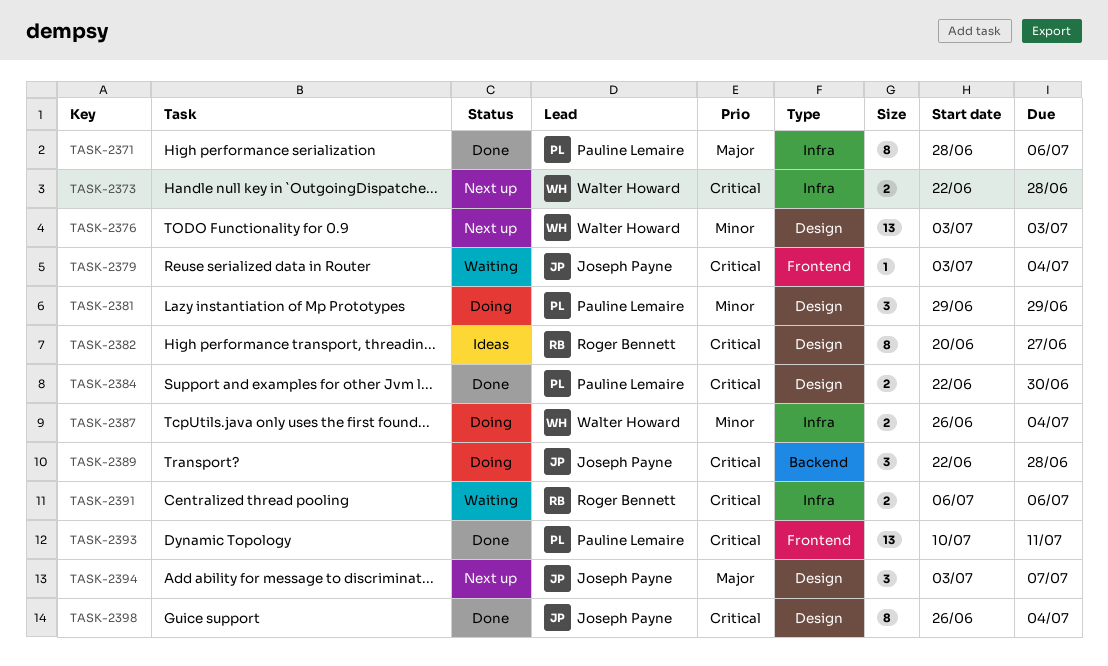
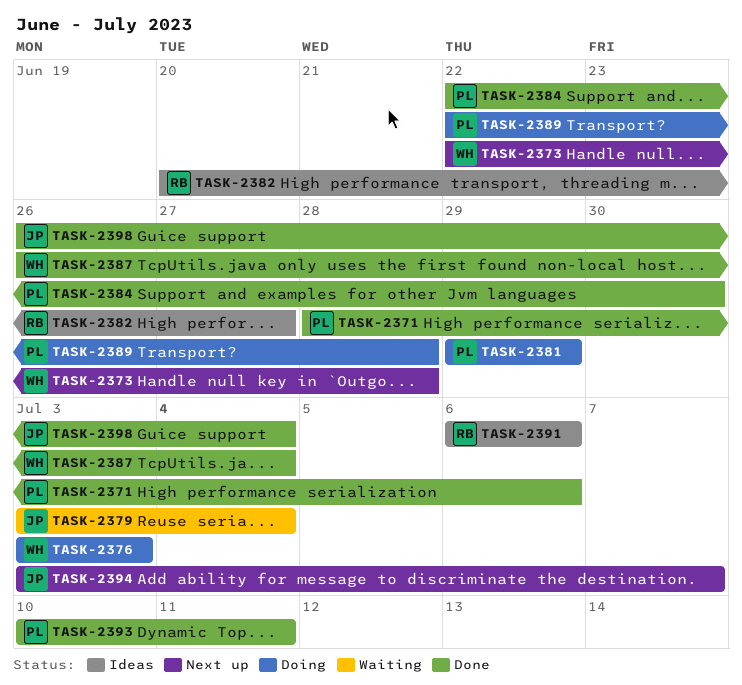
TASK-2376, status: Next up -> Doing
TASK-2387, status: Doing -> Done
TASK-2389, owner: Joseph Payne -> Pauline Lemaire
TASK-2391, status: Waiting -> Ideas

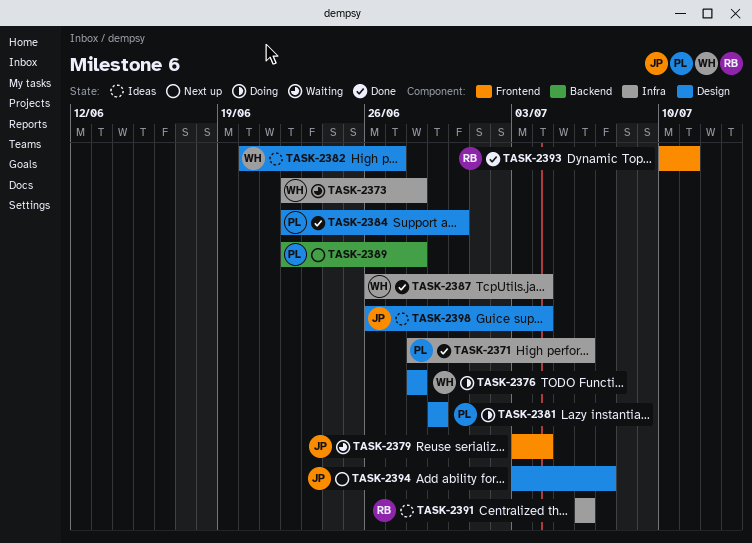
TASK-2373, status: Next up -> Waiting
TASK-2376, start: Jul 3 -> Jun 28
TASK-2376, due: Jul 3 -> Jun 28
TASK-2382, owner: RB -> WH
TASK-2389, status: Doing -> Next up
TASK-2393, owner: PL -> RB
TASK-2398, status: Done -> Ideas

